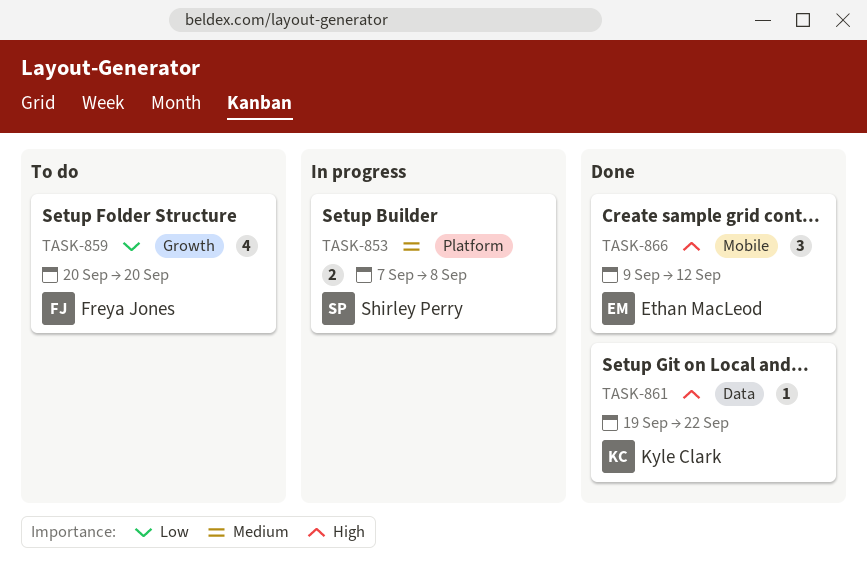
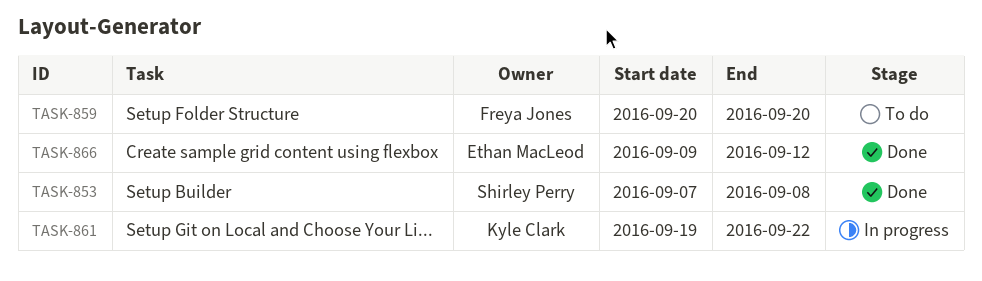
TASK-853, status: In progress -> Done
TASK-861, status: Done -> In progress

